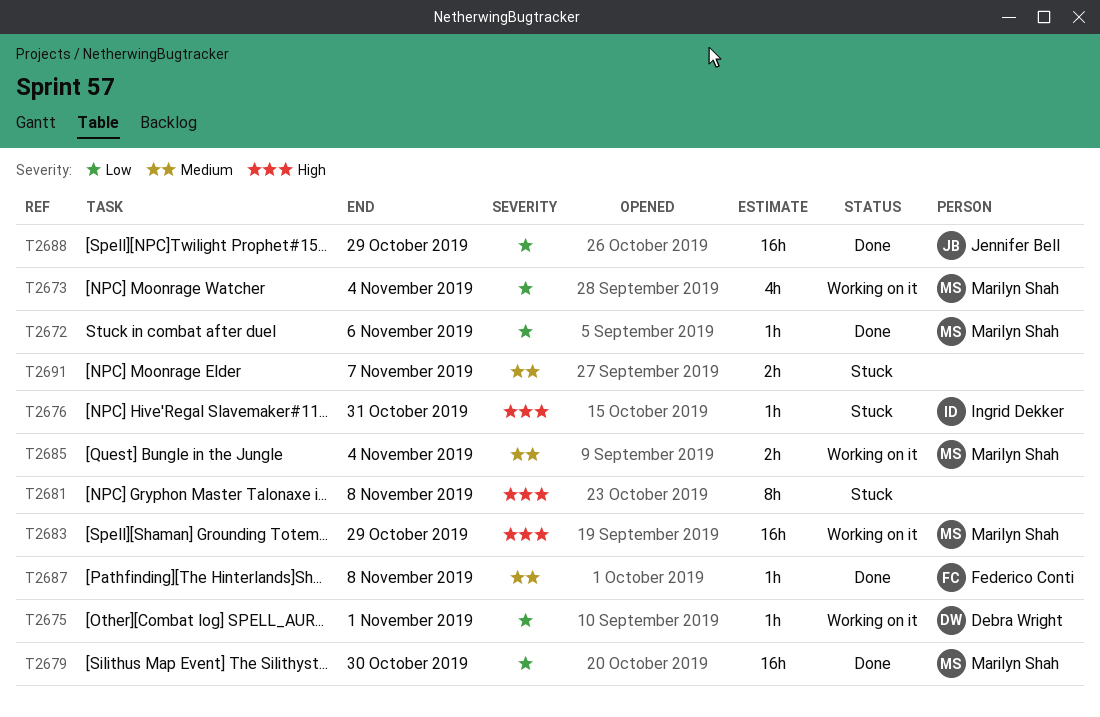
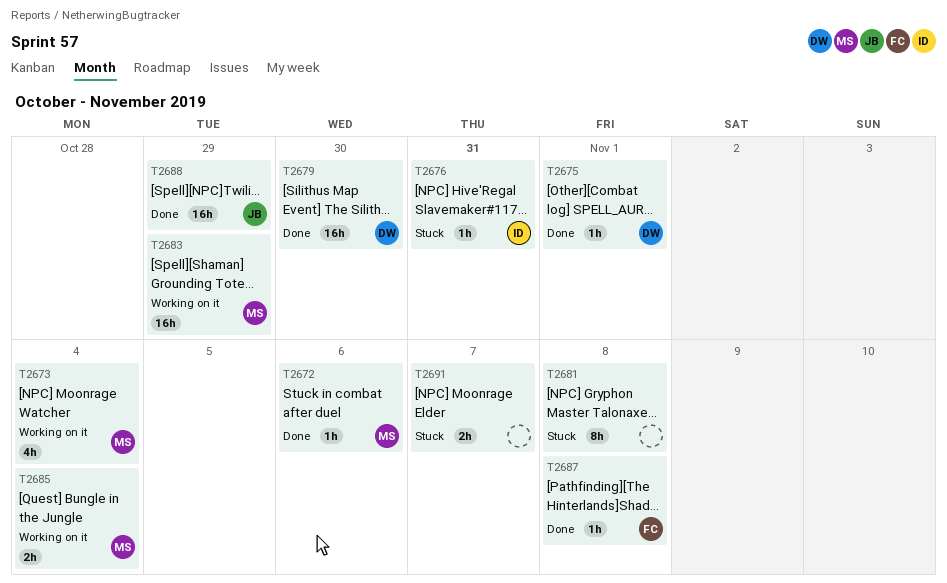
T2675, status: Working on it -> Done
T2679, owner: Marilyn Shah -> Debra Wright

